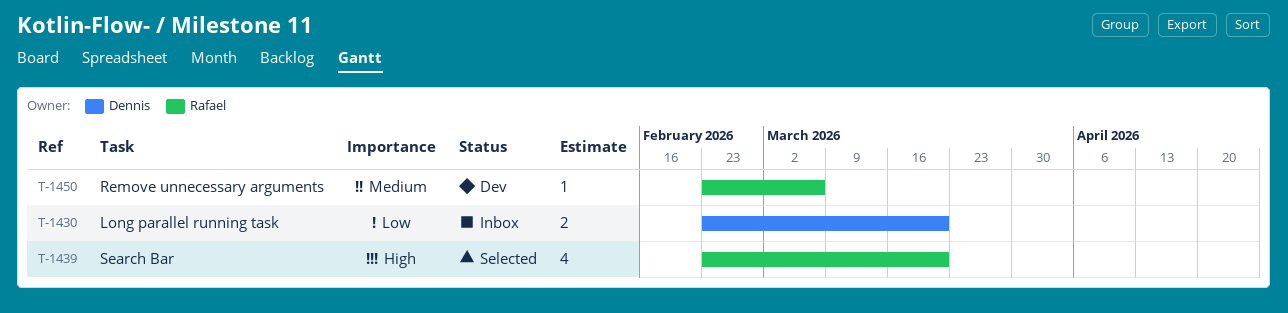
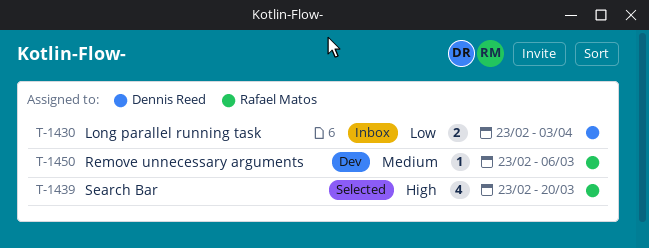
T-1430, due: Mar 20 -> Apr 3

